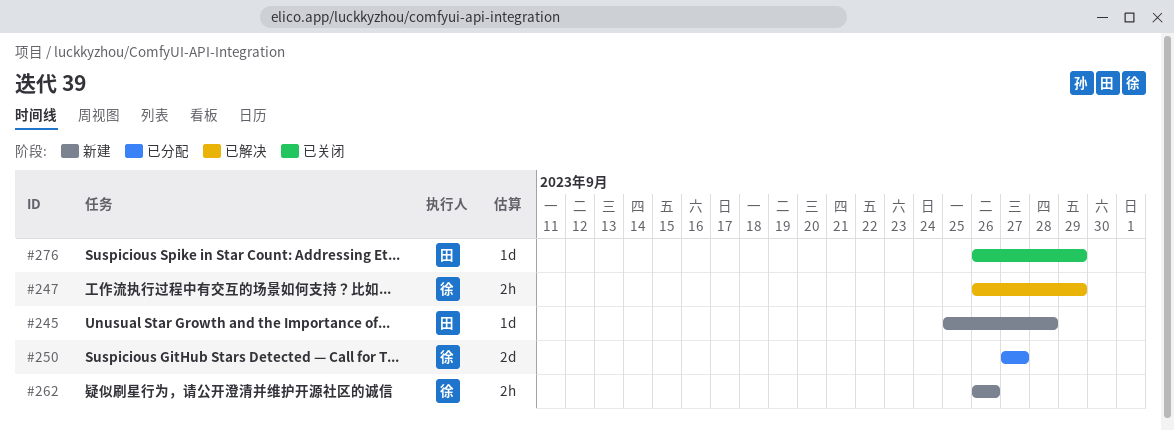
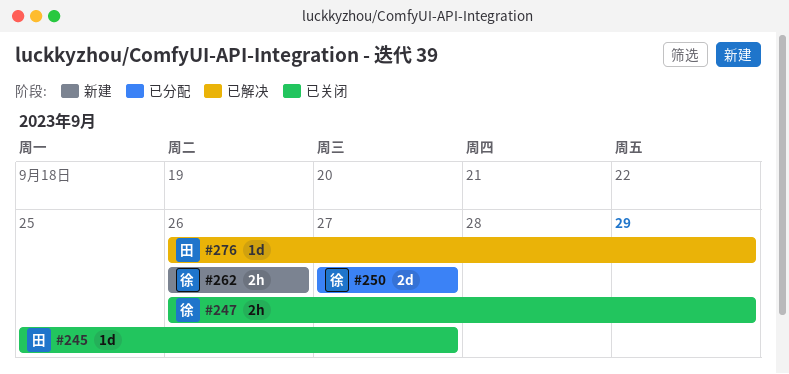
#245, status: 新建 -> 已关闭
#245, due: Sep 28 -> Sep 27
#247, status: 已解决 -> 已关闭
#276, status: 已关闭 -> 已解决

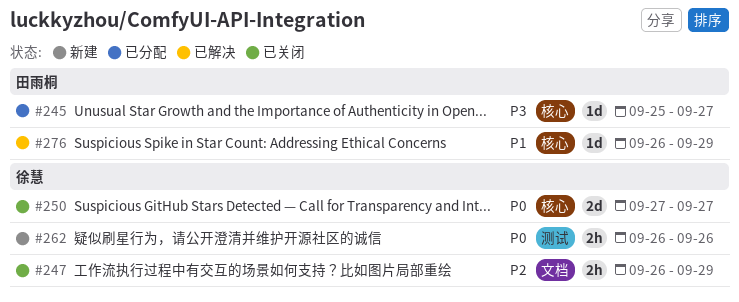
#245, status: 已关闭 -> 已分配
#250, status: 已分配 -> 已关闭

